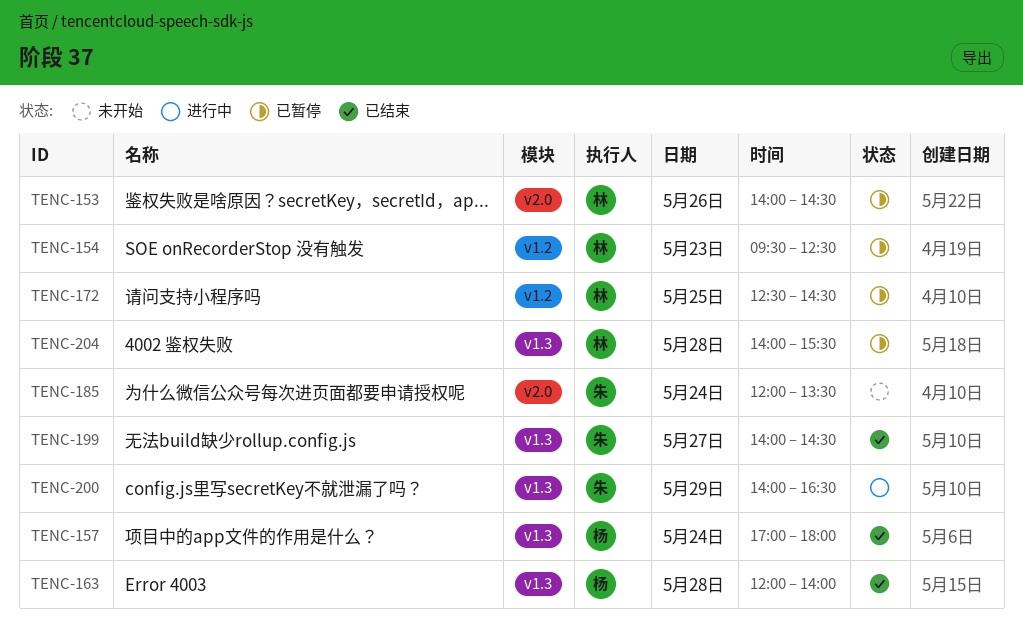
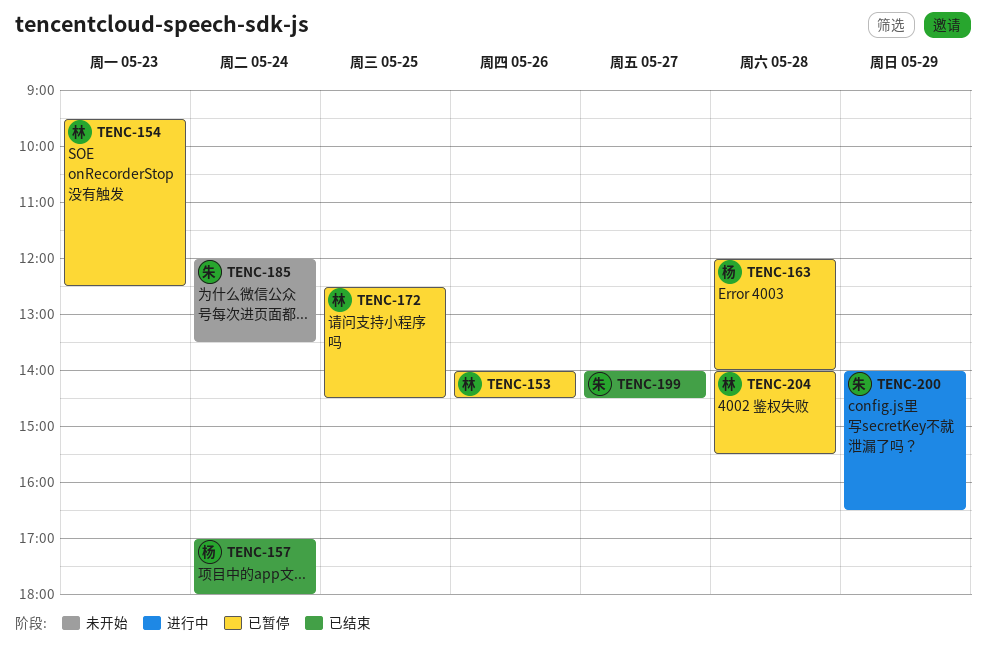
TENC-163, status: 已结束 -> 已暂停

